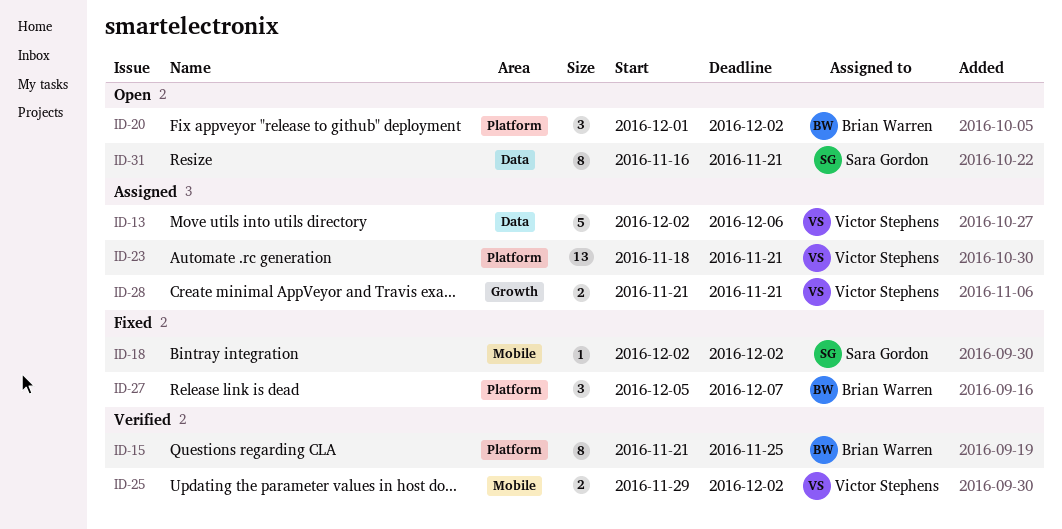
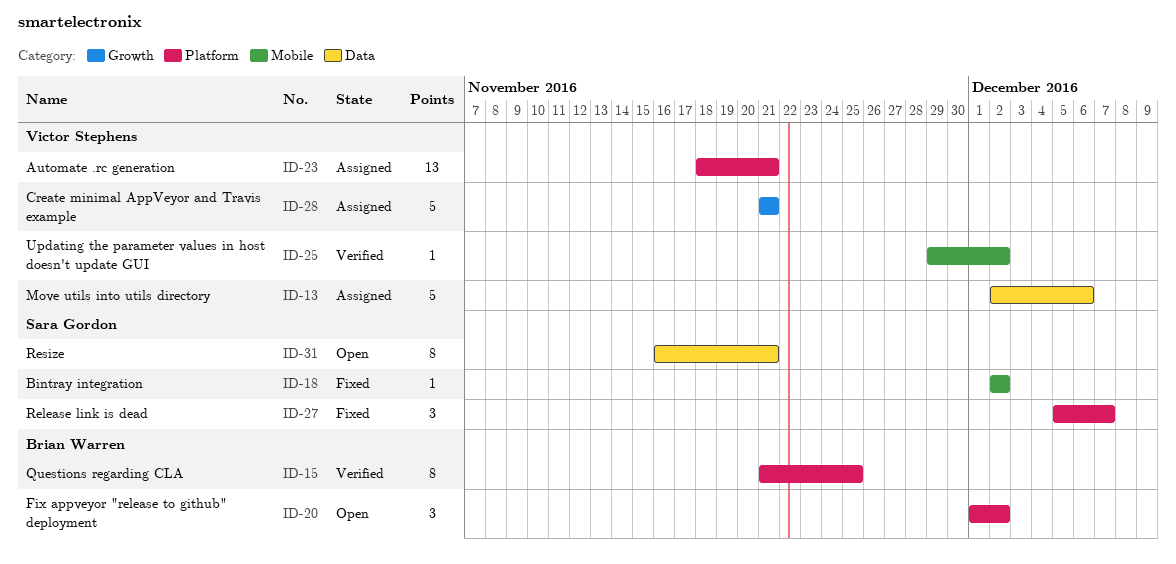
ID-25, estimate: 2 -> 1
ID-27, owner: Brian Warren -> Sara Gordon
ID-28, estimate: 2 -> 5

